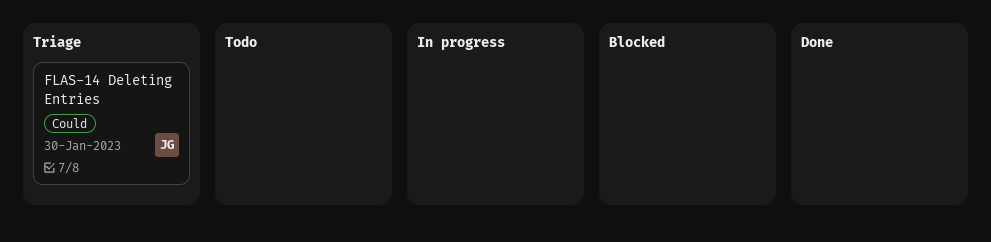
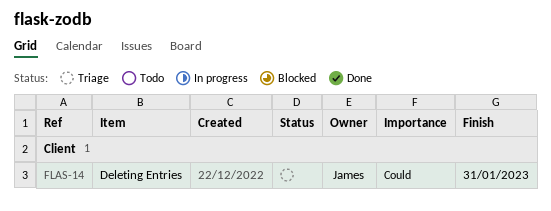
FLAS-14, due: Jan 30 -> Jan 31

